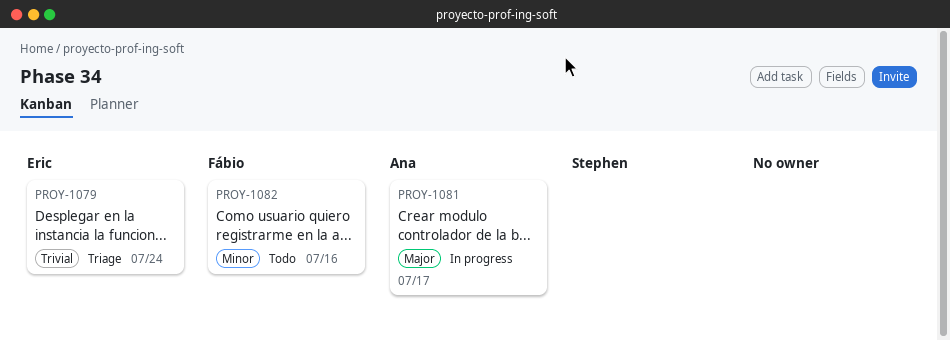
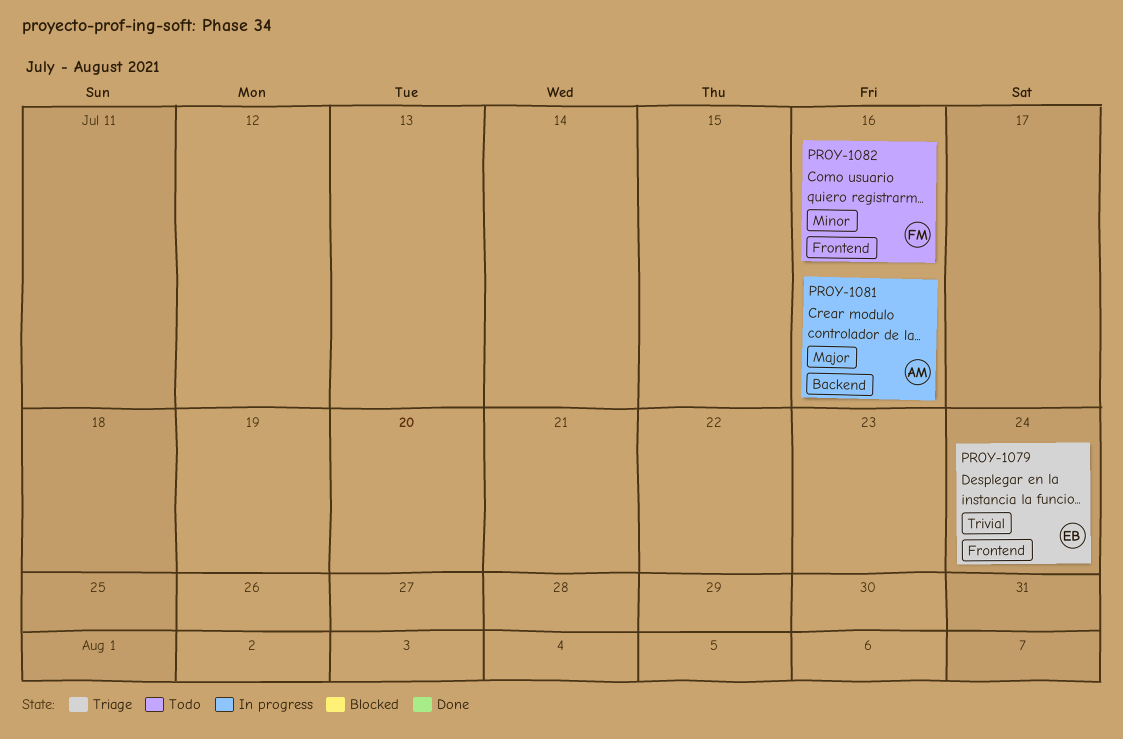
PROY-1081, due: Jul 17 -> Jul 16

